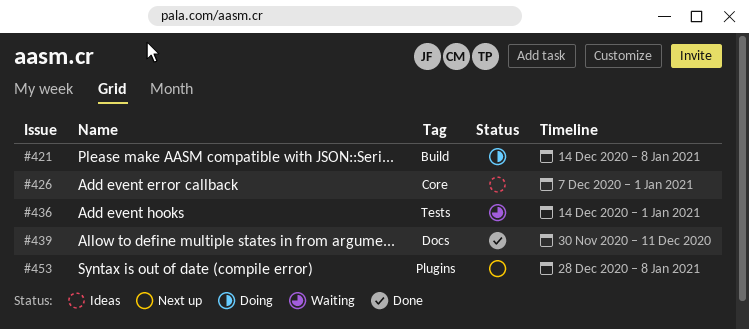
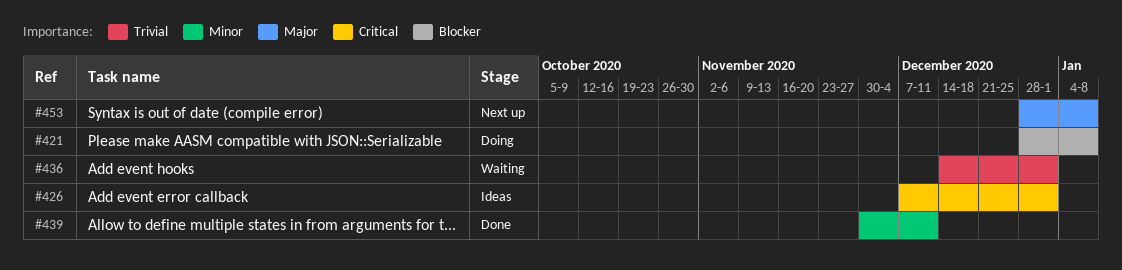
#421, start: Dec 14 -> Dec 28

